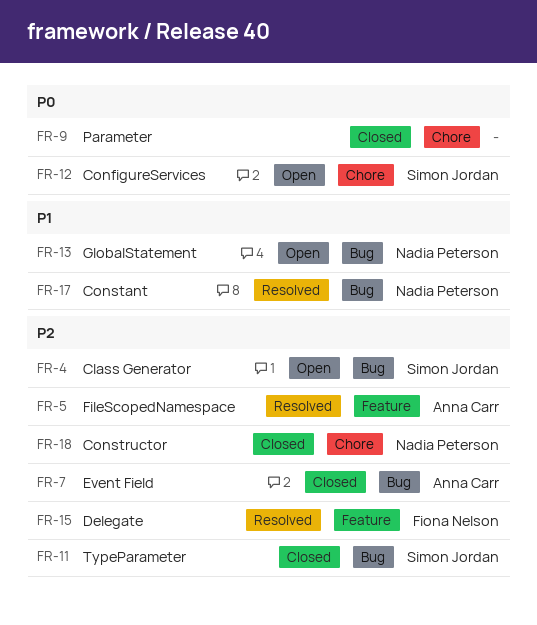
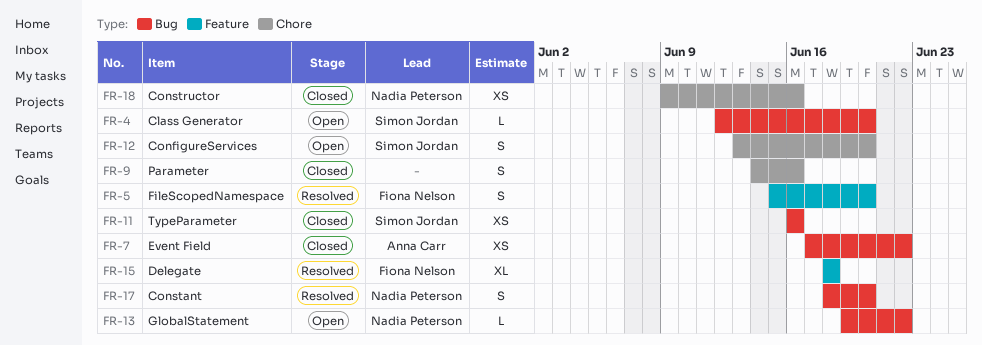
FR-5, owner: Anna Carr -> Fiona Nelson

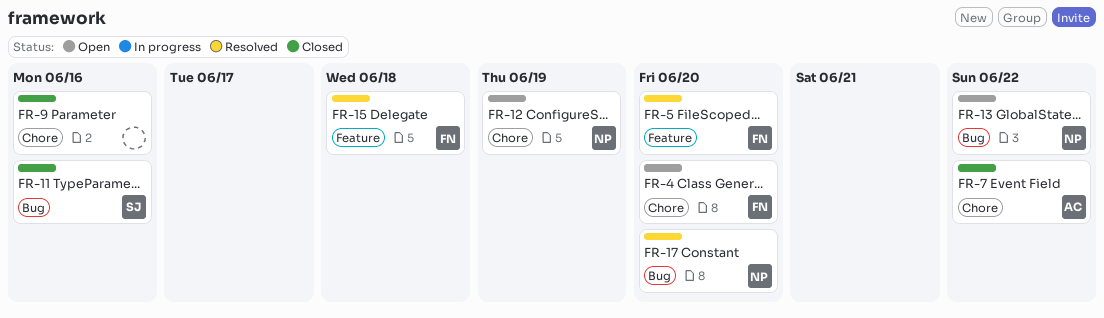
FR-4, owner: Simon Jordan -> Fiona Nelson
FR-4, label: Bug -> Chore
FR-7, label: Bug -> Chore
FR-12, owner: Simon Jordan -> Nadia Peterson
FR-12, due: Jun 20 -> Jun 19
FR-18: present -> none

